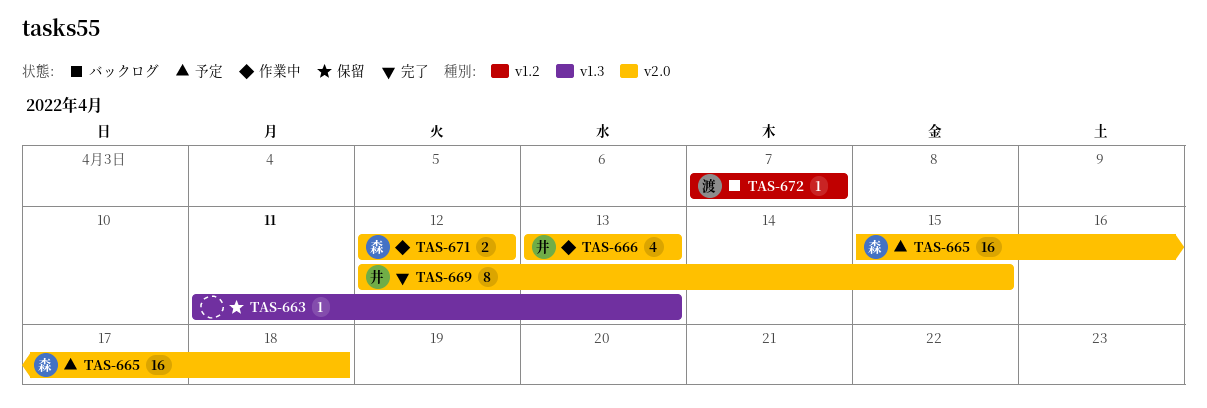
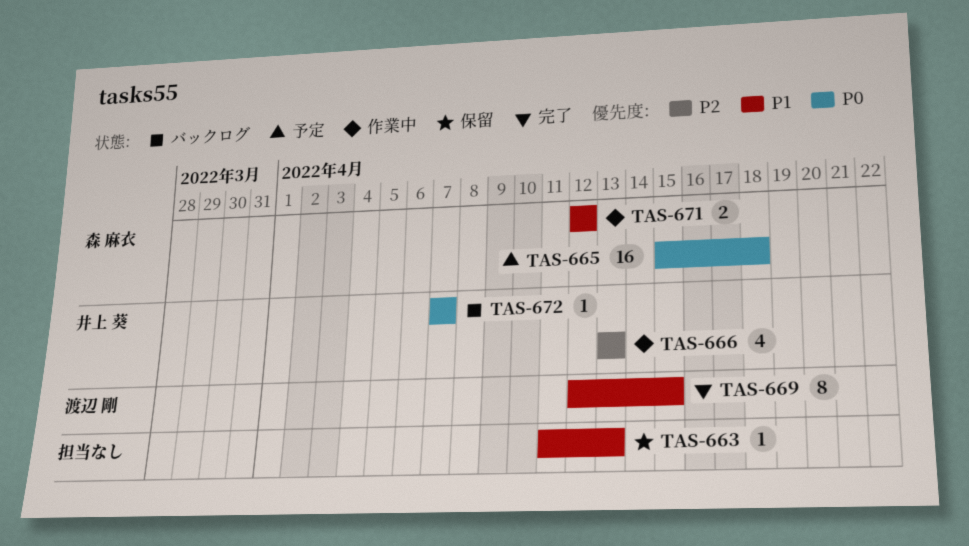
TAS-669, owner: 井上 葵 -> 渡辺 剛
TAS-672, owner: 渡辺 剛 -> 井上 葵

